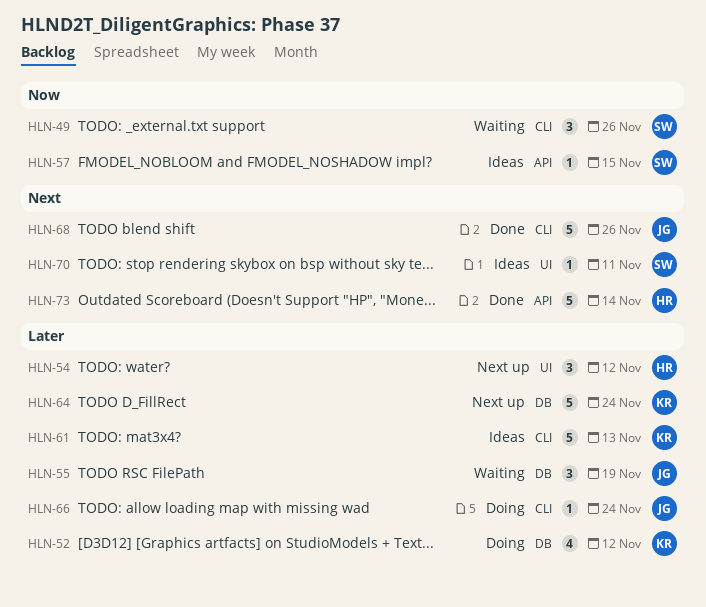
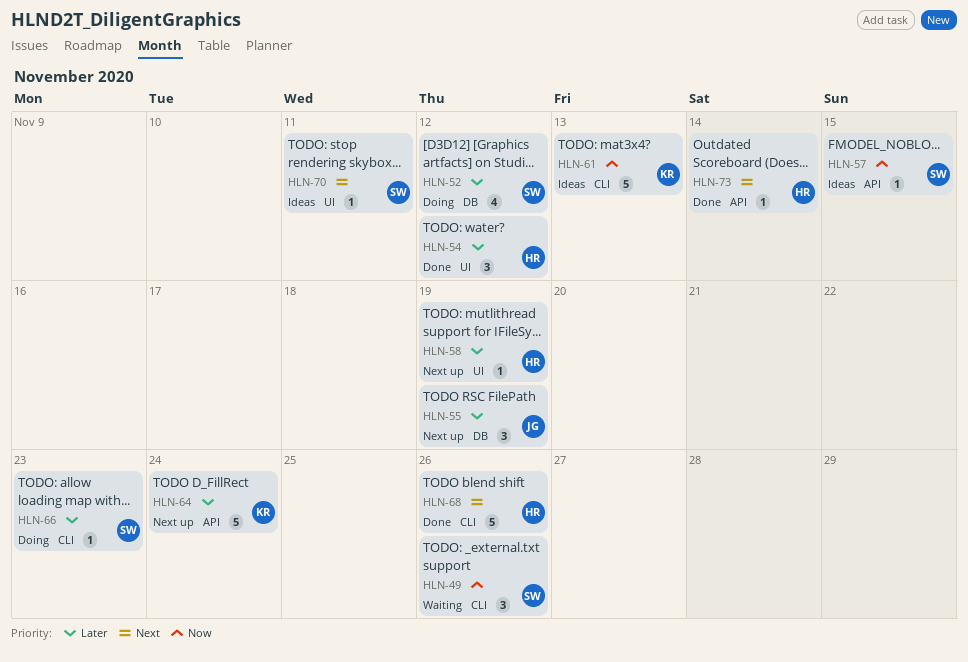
HLN-52, owner: KR -> SW
HLN-54, status: Next up -> Done
HLN-55, status: Waiting -> Next up
HLN-58: none -> present
HLN-61, priority: Later -> Now
HLN-64, label: DB -> API
HLN-66, owner: JG -> SW
HLN-66, due: Nov 24 -> Nov 23
HLN-68, owner: JG -> HR
HLN-73, estimate: 5 -> 1

